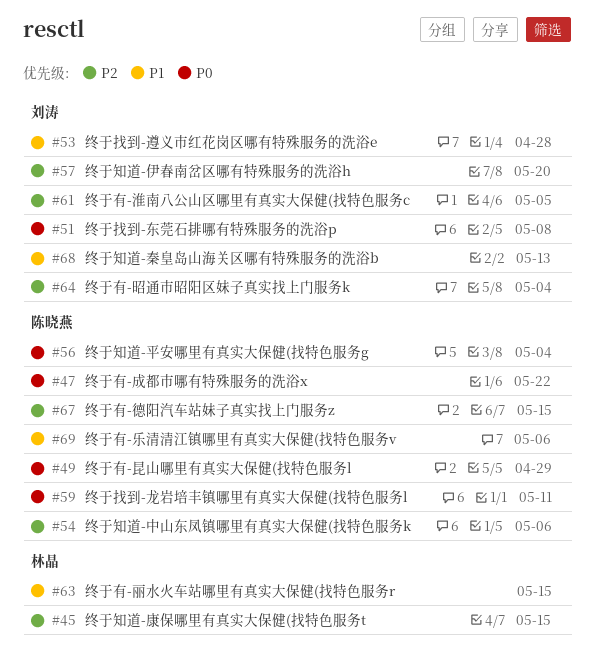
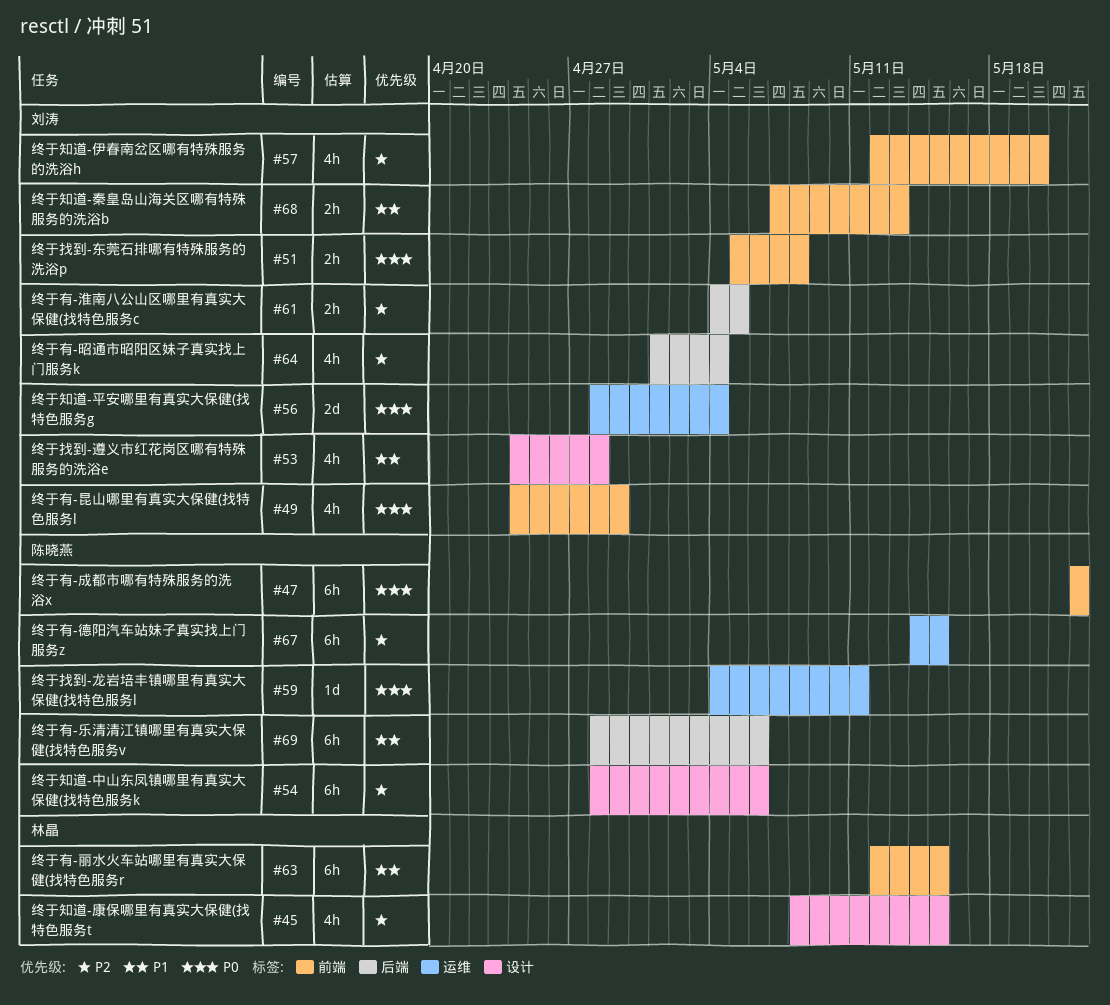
#49, owner: 陈晓燕 -> 刘涛
#56, owner: 陈晓燕 -> 刘涛

